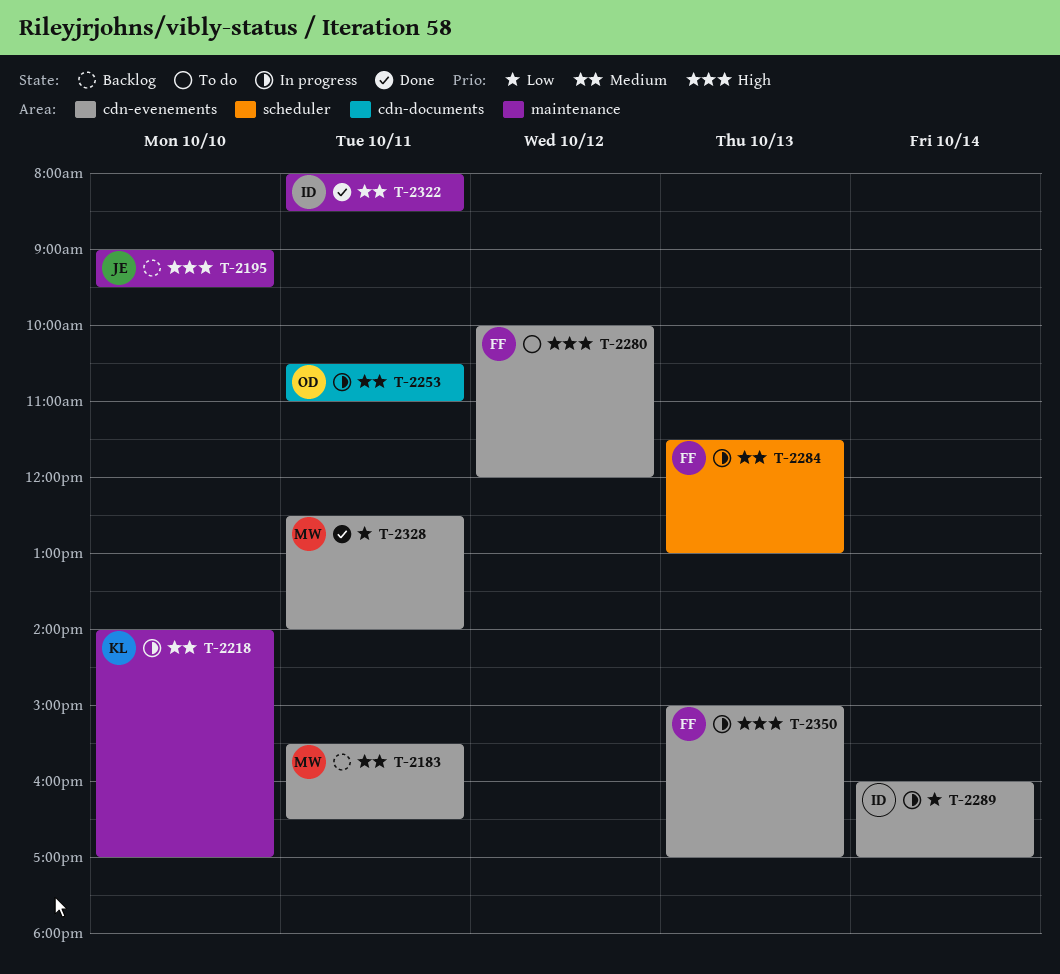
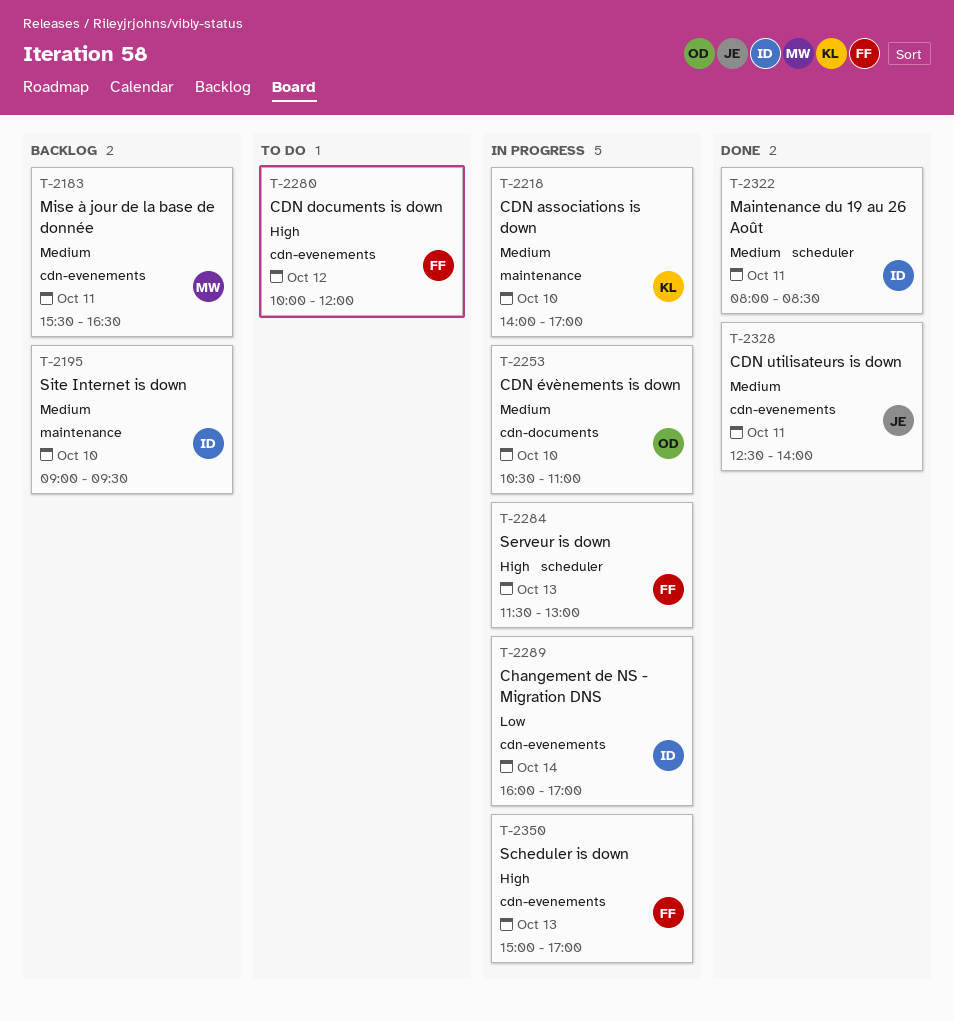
T-2195, owner: JE -> ID
T-2195, priority: High -> Medium
T-2253, day: Oct 11 -> Oct 10
T-2284, priority: Medium -> High
T-2322, label: maintenance -> scheduler
T-2328, owner: MW -> JE
T-2328, priority: Low -> Medium

